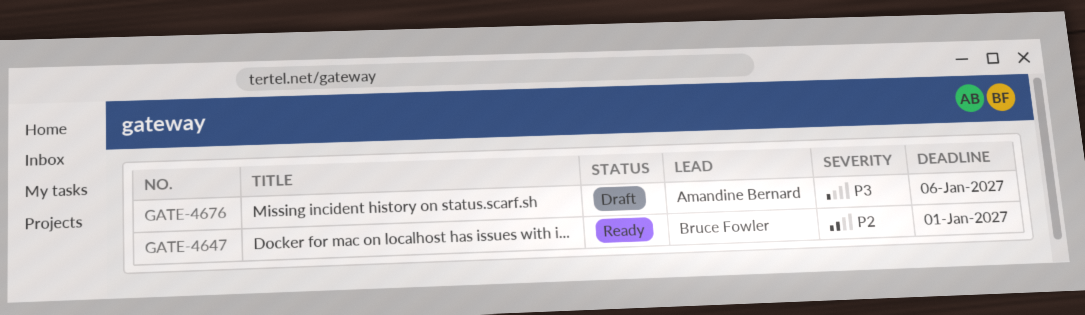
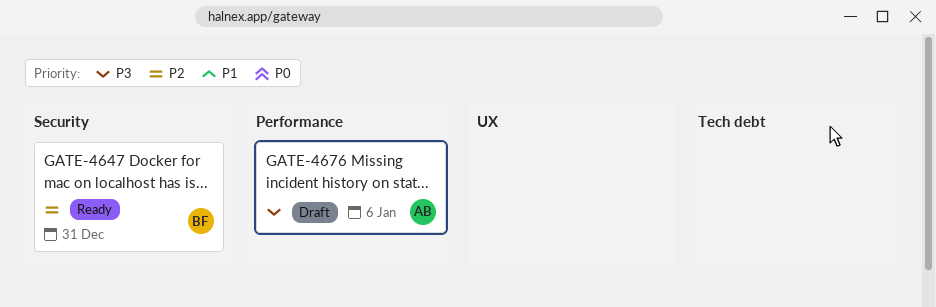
GATE-4647, due: Jan 1 -> Dec 31

